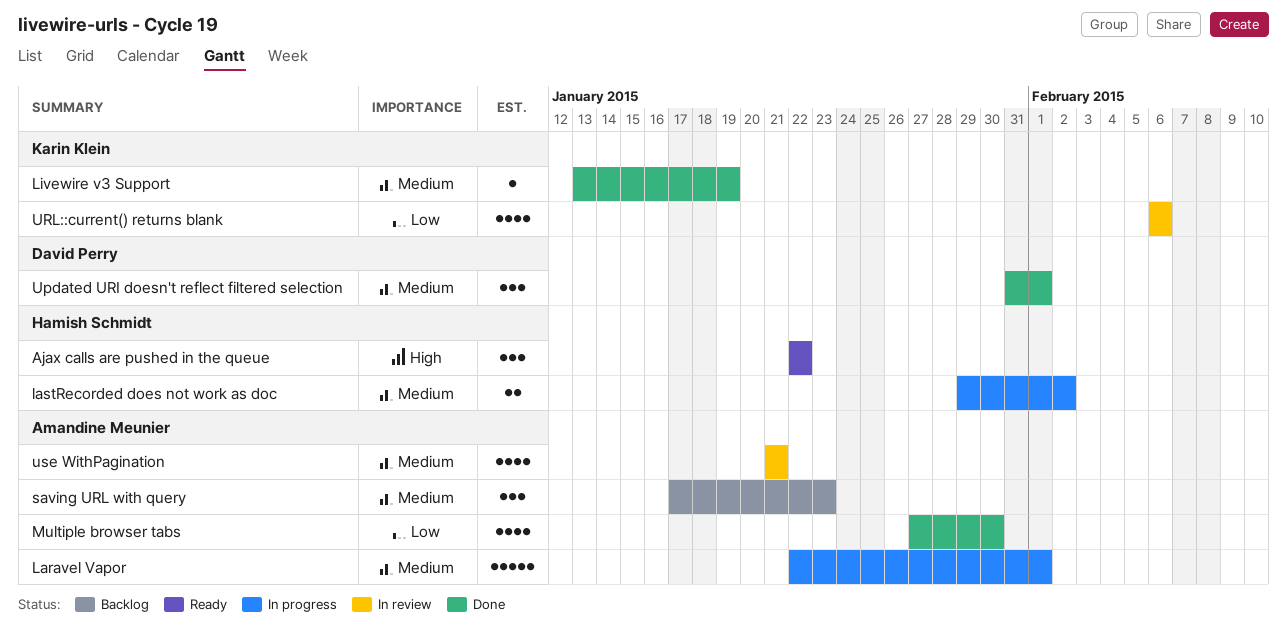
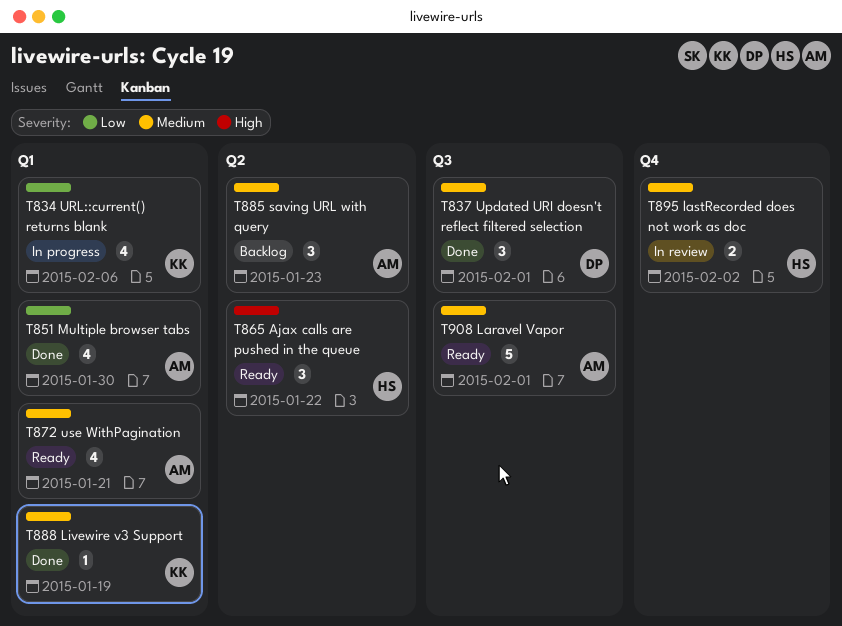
Laravel Vapor, status: In progress -> Ready
lastRecorded does not work as doc, status: In progress -> In review
URL::current() returns blank, status: In review -> In progress
use WithPagination, status: In review -> Ready

